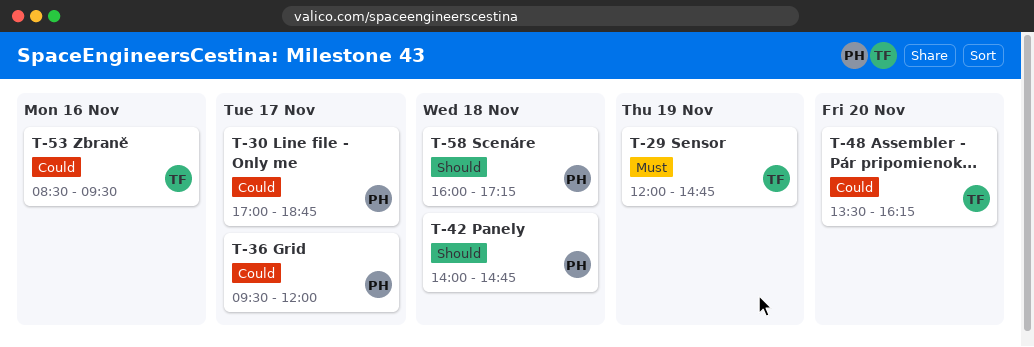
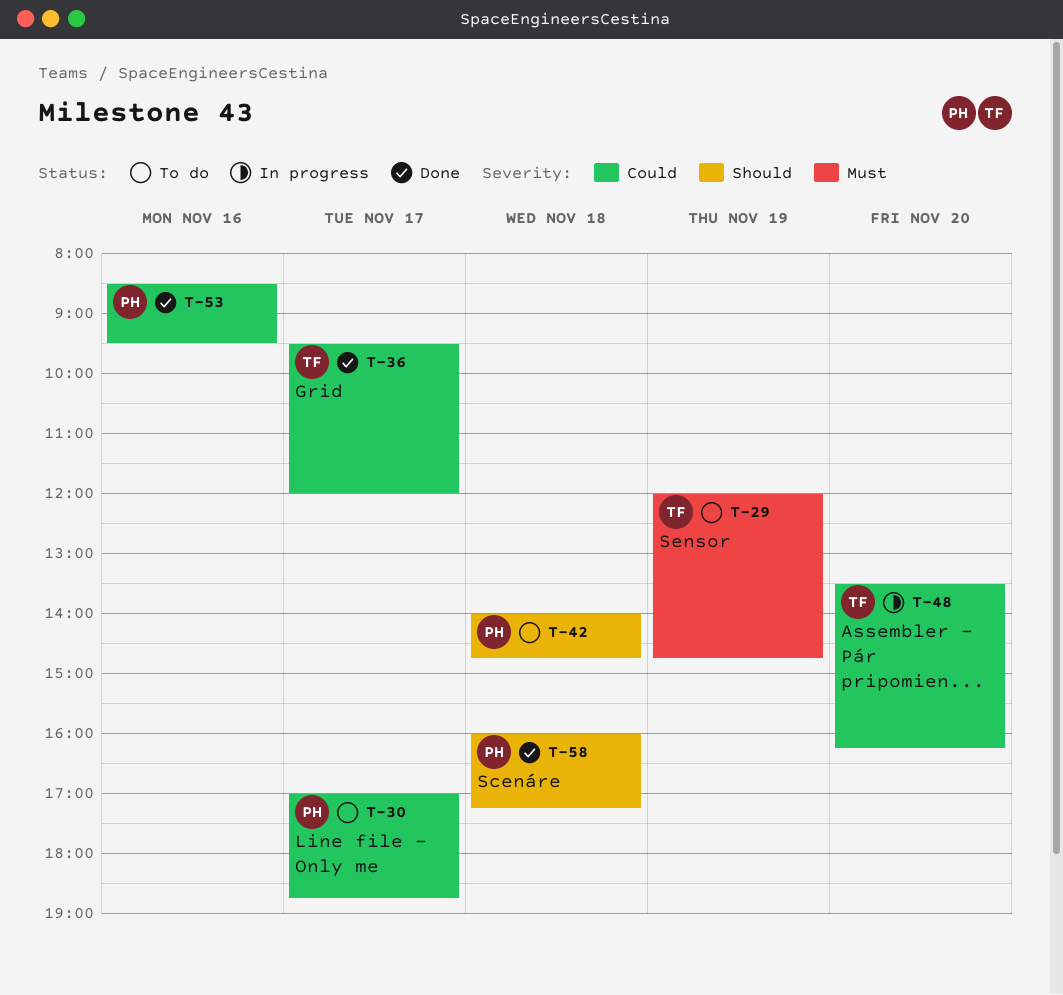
T-36, owner: PH -> TF
T-53, owner: TF -> PH

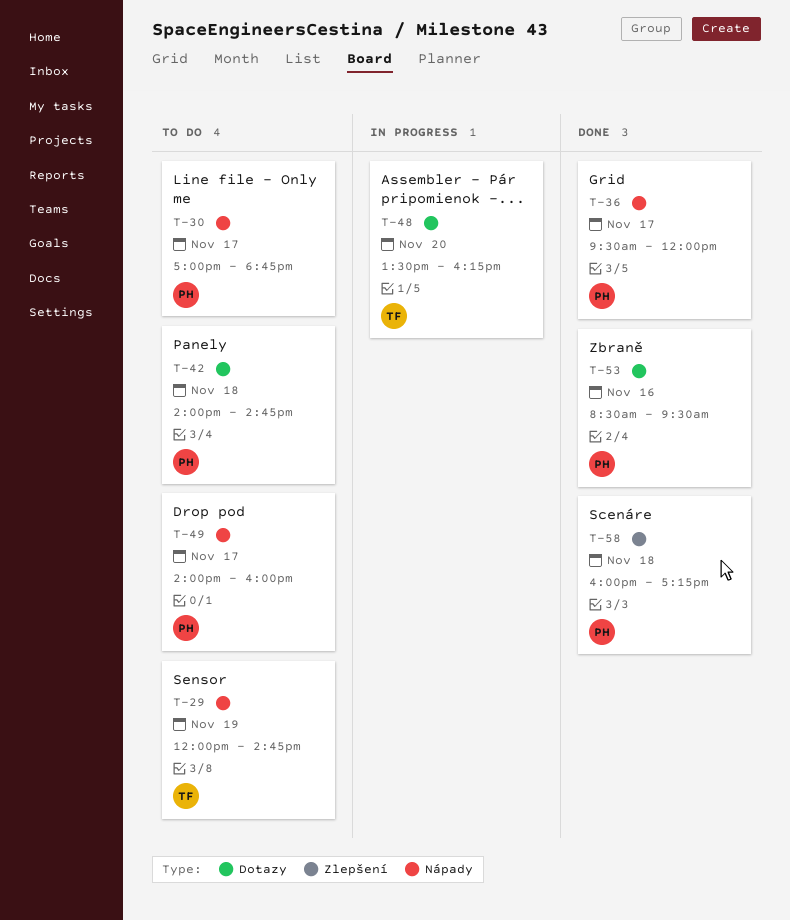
T-36, owner: TF -> PH
T-49: none -> present

